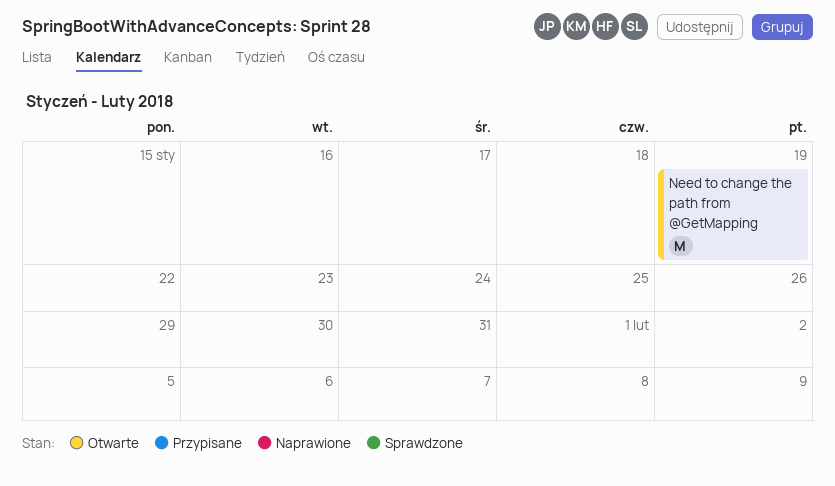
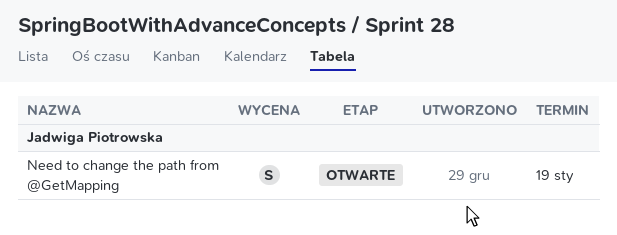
Need to change the path from @GetMapping, estimate: M -> S

